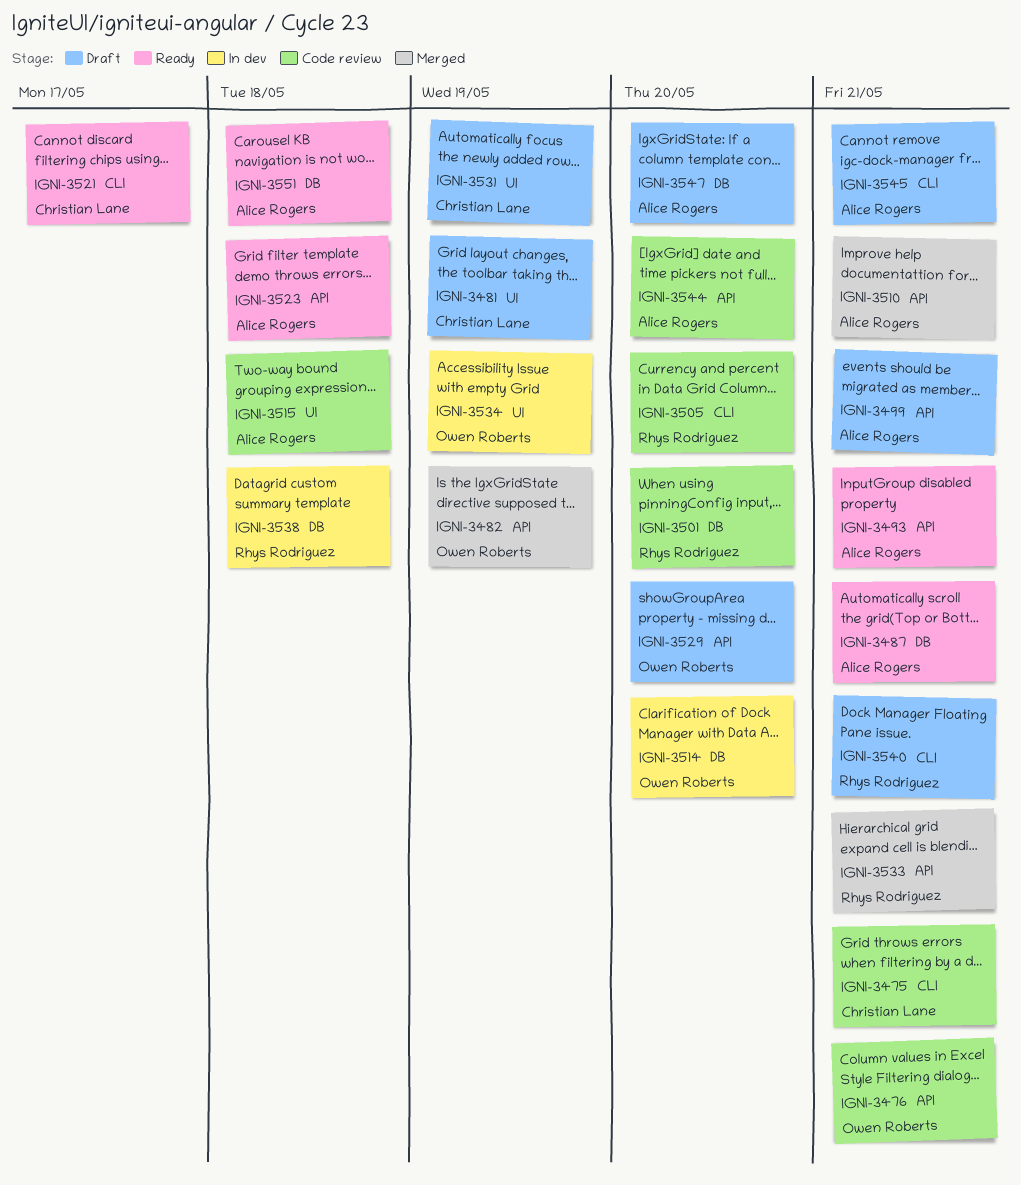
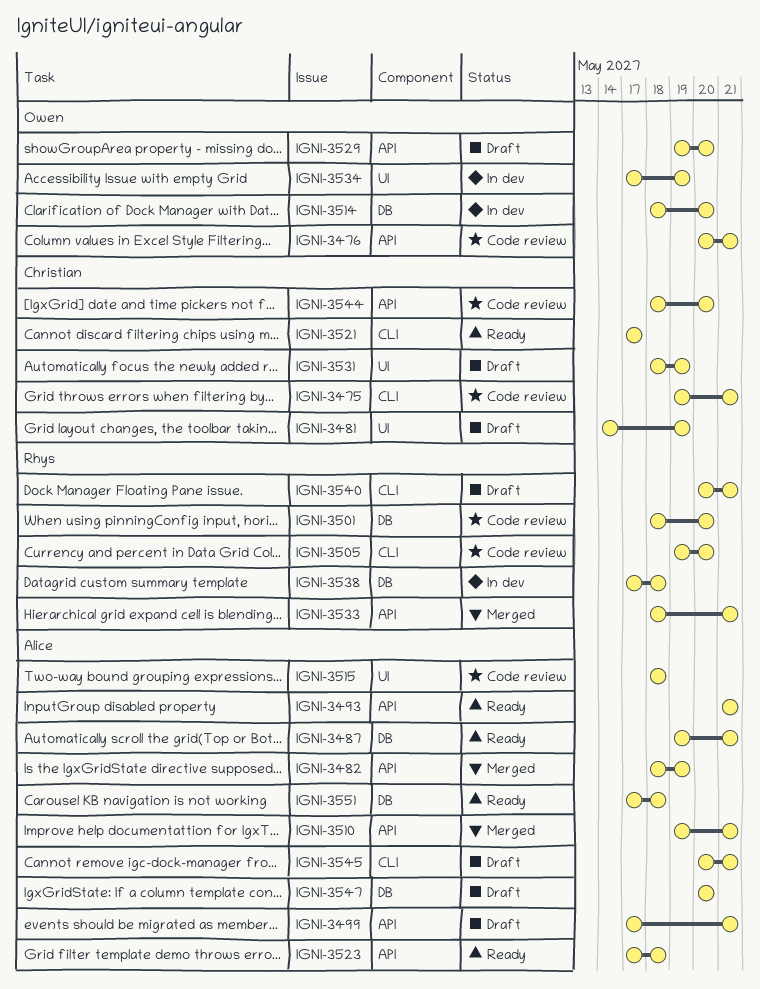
IGNI-3482, owner: Owen Roberts -> Alice Rogers
IGNI-3544, owner: Alice Rogers -> Christian Lane

